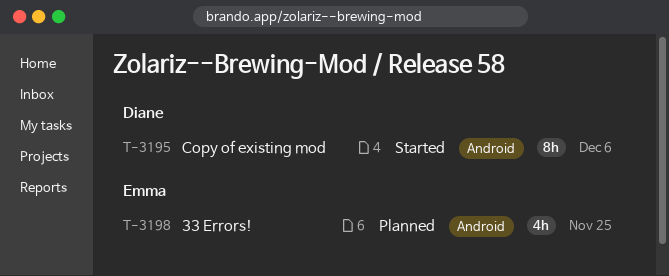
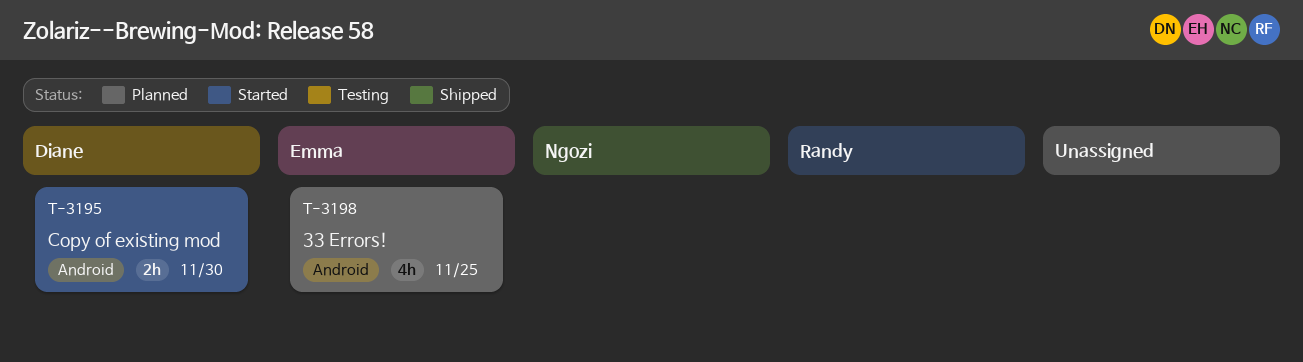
T-3195, estimate: 8h -> 2h
T-3195, due: Dec 6 -> Nov 30

